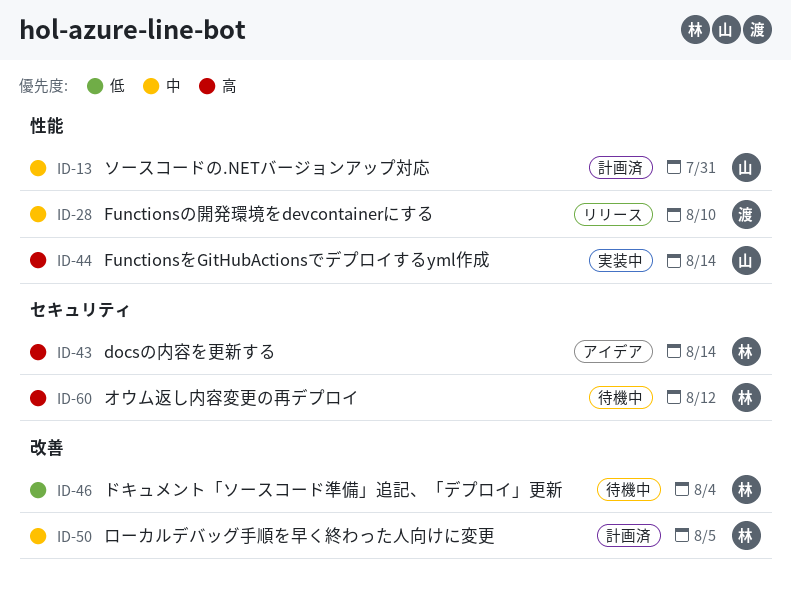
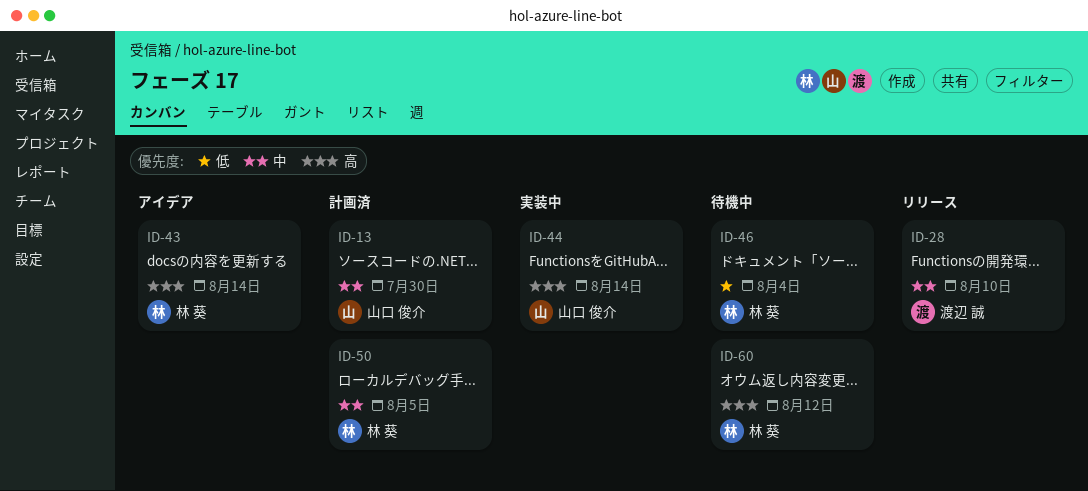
ID-13, due: Jul 31 -> Jul 30

